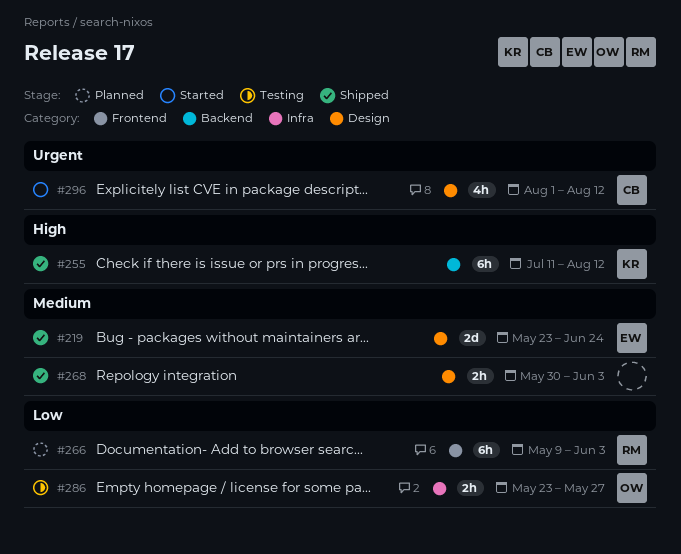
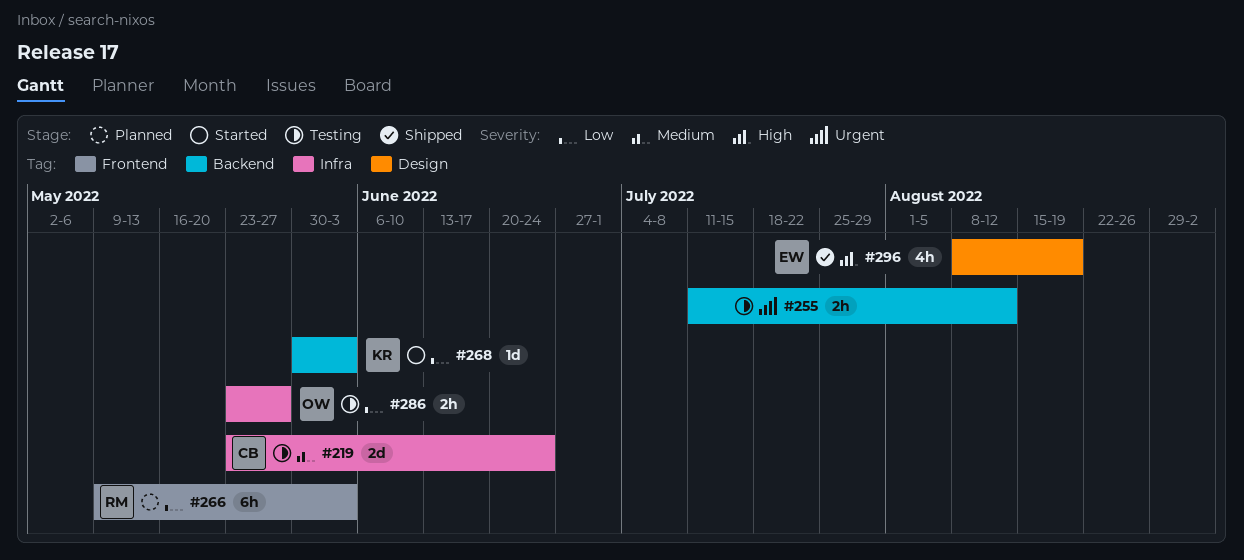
#219, status: Shipped -> Testing
#219, owner: EW -> CB
#219, label: Design -> Infra
#255, status: Shipped -> Testing
#255, owner: KR -> none
#255, priority: High -> Urgent
#255, estimate: 6h -> 2h
#268, status: Shipped -> Started
#268, owner: none -> KR
#268, priority: Medium -> Low
#268, label: Design -> Backend
#268, estimate: 2h -> 1d
#296, status: Started -> Shipped
#296, owner: CB -> EW
#296, priority: Urgent -> High
#296, start: Aug 1 -> Aug 8
#296, due: Aug 12 -> Aug 19

